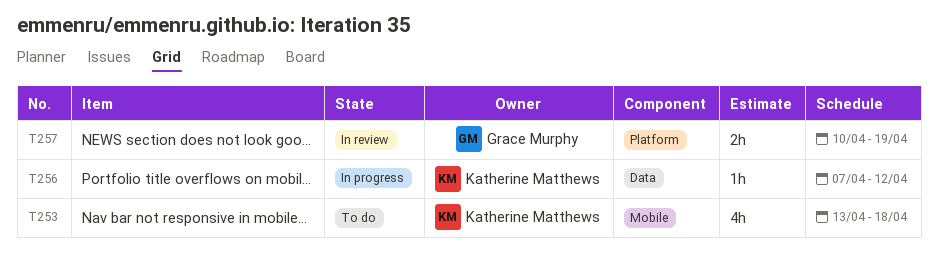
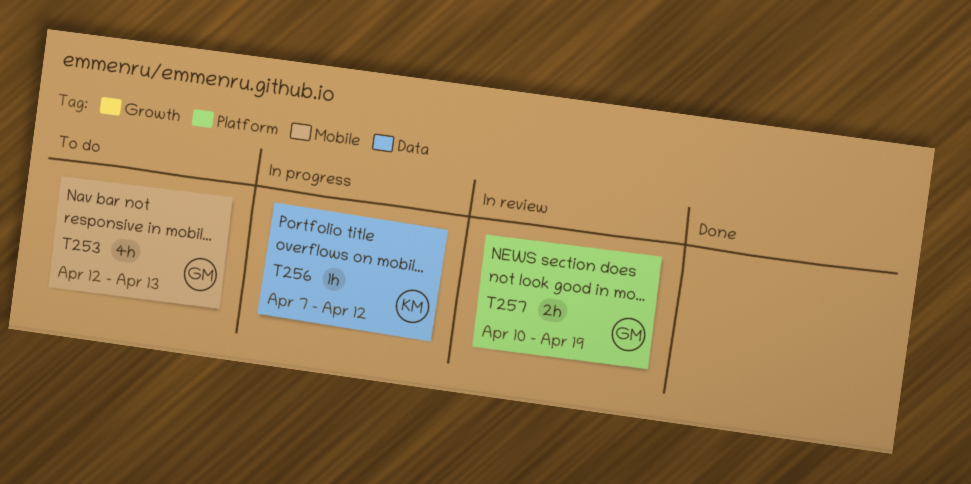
T253, owner: Katherine Matthews -> Grace Murphy
T253, start: Apr 13 -> Apr 12
T253, due: Apr 18 -> Apr 13

